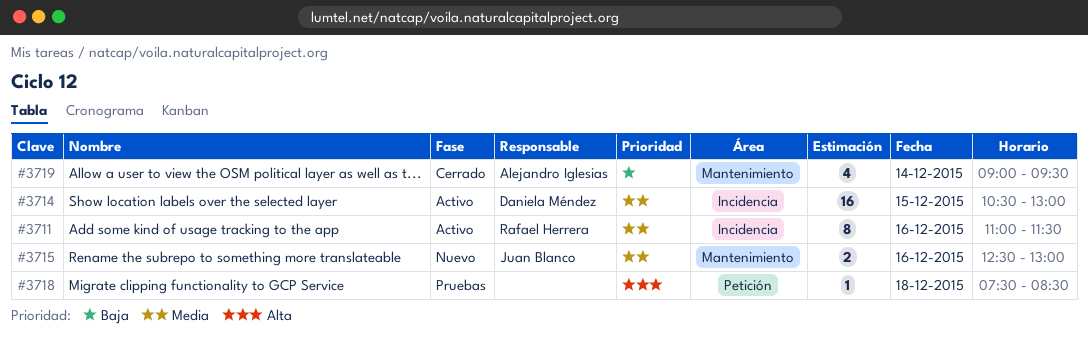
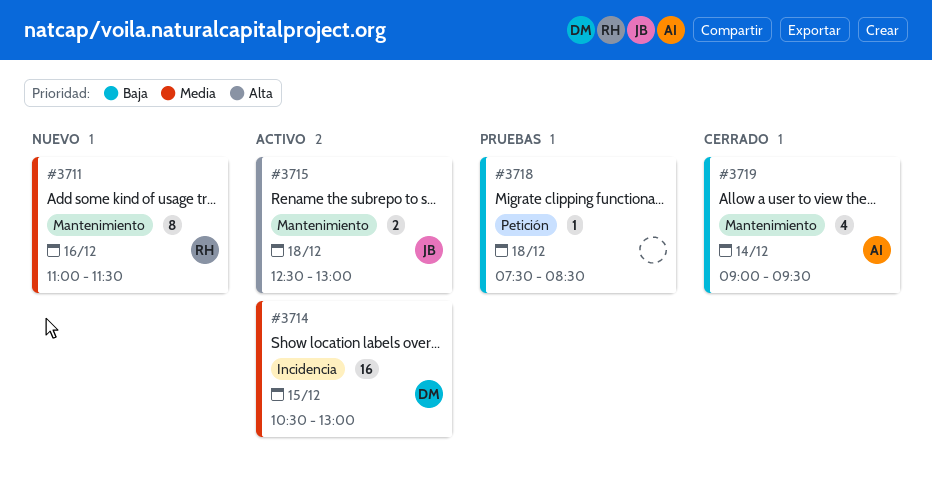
#3711, status: Activo -> Nuevo
#3711, label: Incidencia -> Mantenimiento
#3715, status: Nuevo -> Activo
#3715, priority: Media -> Alta
#3715, day: Dec 16 -> Dec 18
#3718, priority: Alta -> Baja

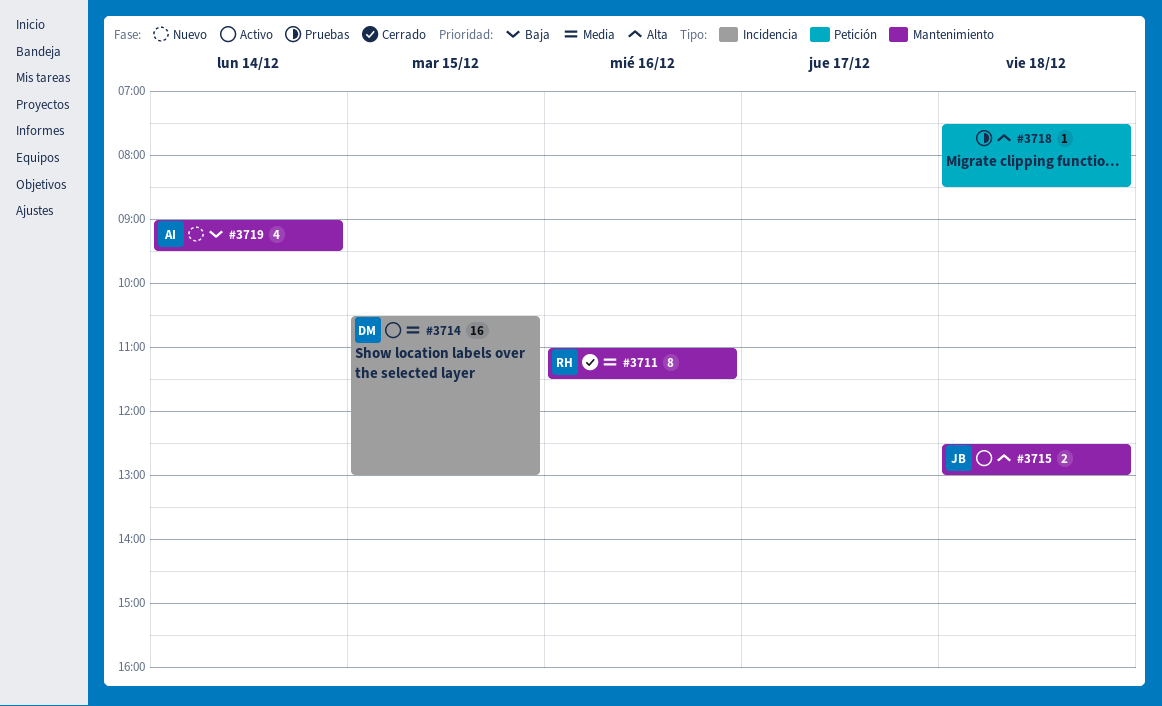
#3711, status: Nuevo -> Cerrado
#3718, priority: Baja -> Alta
#3719, status: Cerrado -> Nuevo

